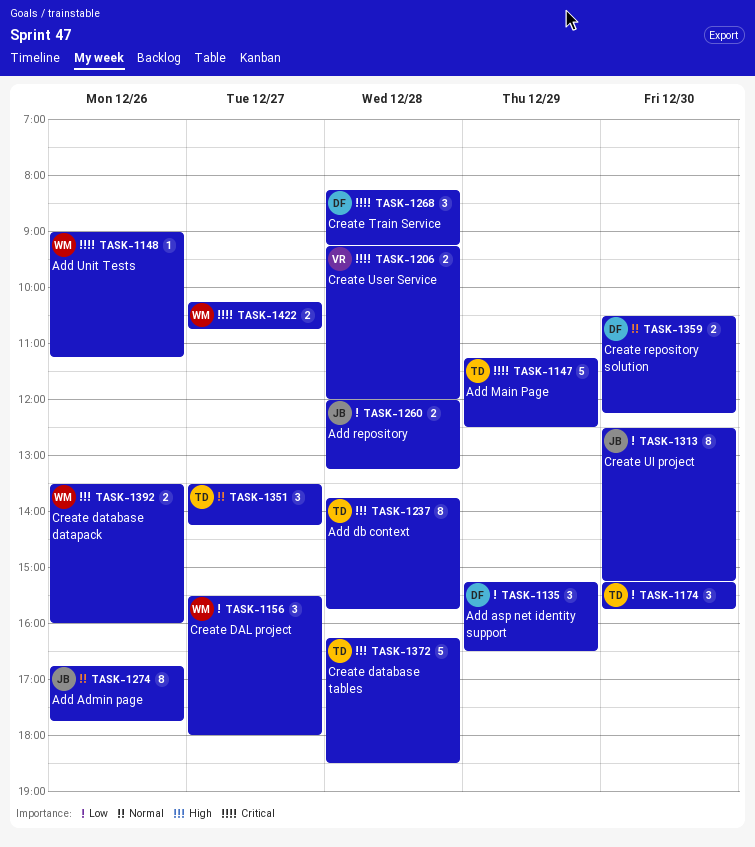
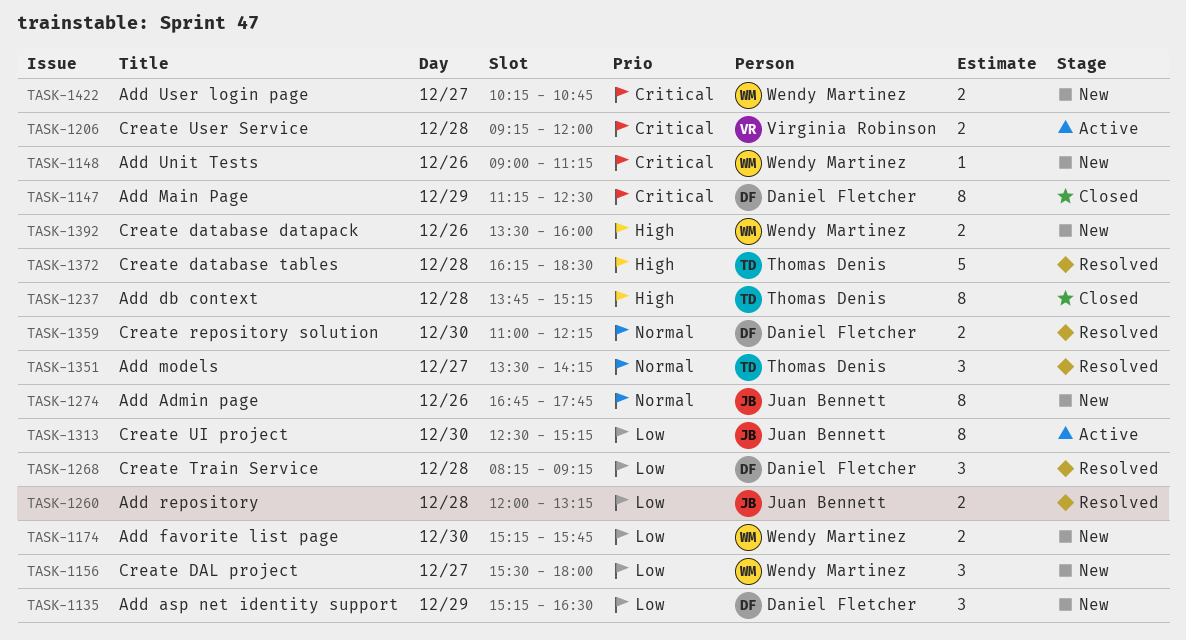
TASK-1147, owner: Thomas Denis -> Daniel Fletcher
TASK-1147, estimate: 5 -> 8
TASK-1174, owner: Thomas Denis -> Wendy Martinez
TASK-1174, estimate: 3 -> 2
TASK-1237, ends: 15:45 -> 15:15
TASK-1268, priority: Critical -> Low
TASK-1359, begins: 10:30 -> 11:00

